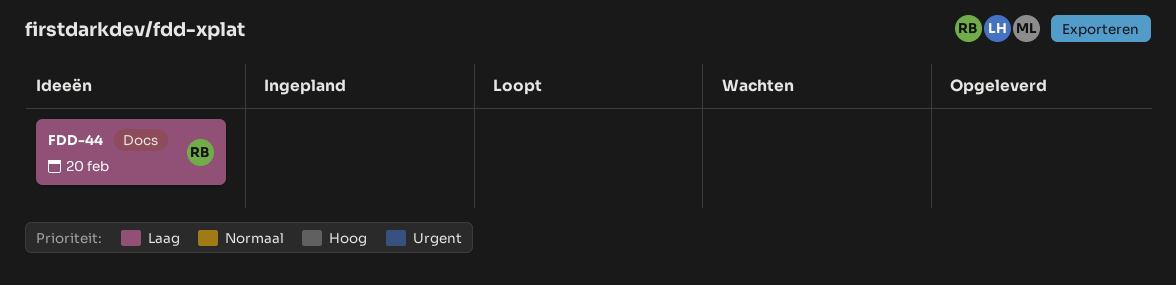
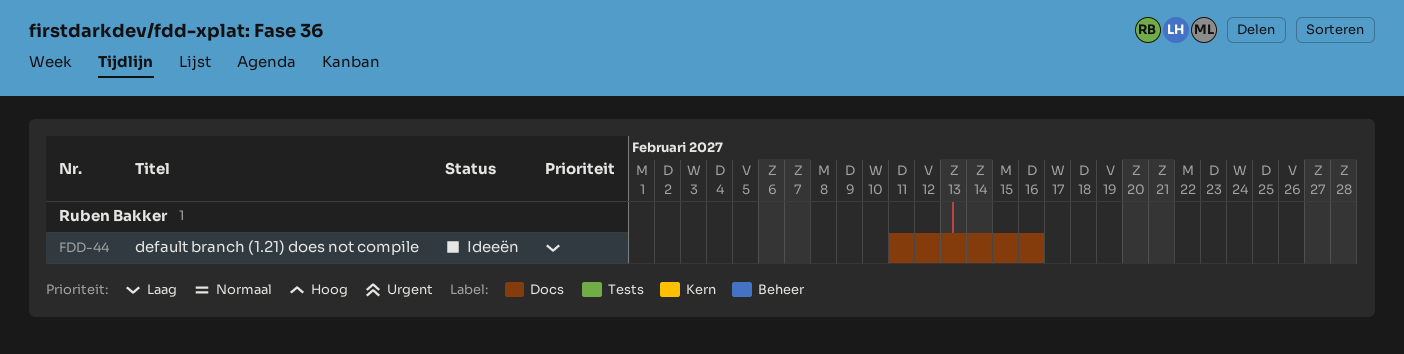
FDD-44, due: Feb 20 -> Feb 16

